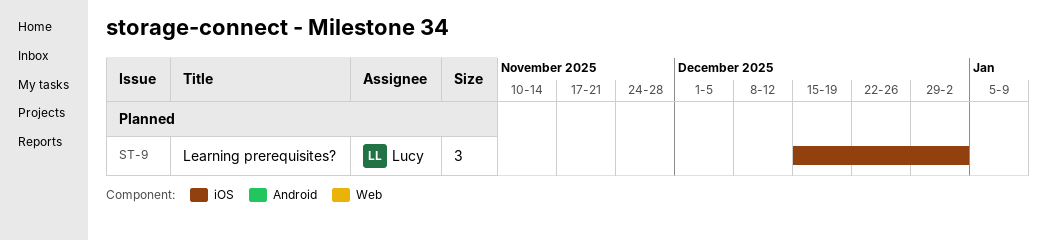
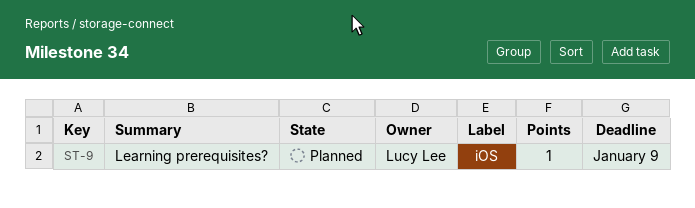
ST-9, estimate: 3 -> 1
ST-9, due: Jan 2 -> Jan 9

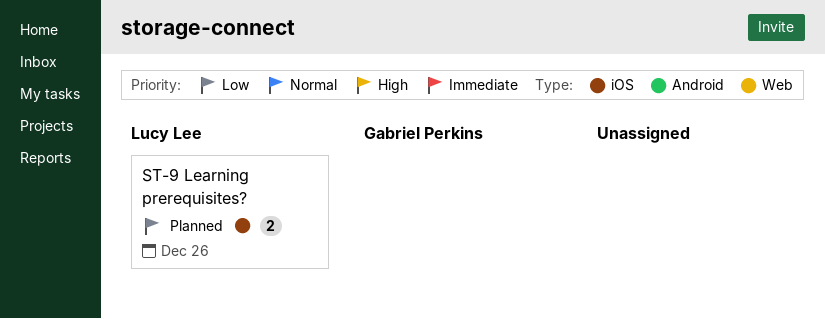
ST-9, estimate: 1 -> 2
ST-9, due: Jan 9 -> Dec 26

